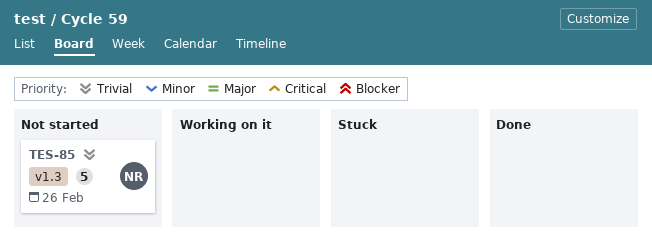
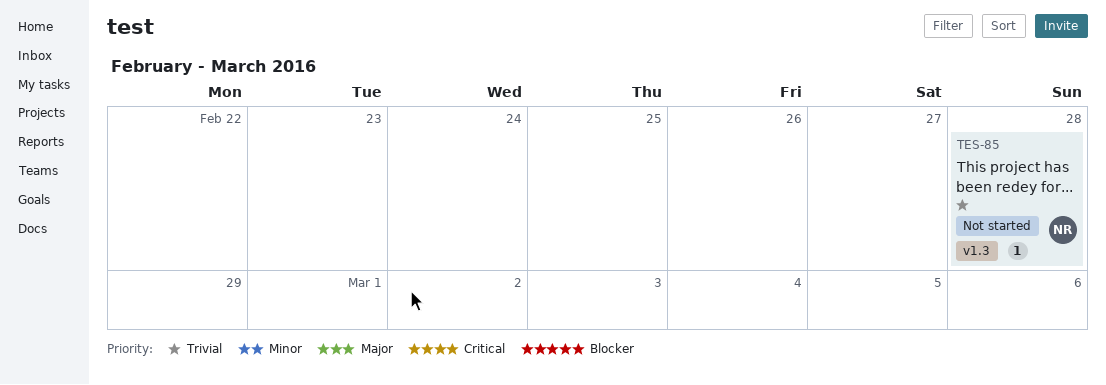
TES-85, estimate: 5 -> 1
TES-85, due: Feb 26 -> Feb 28

